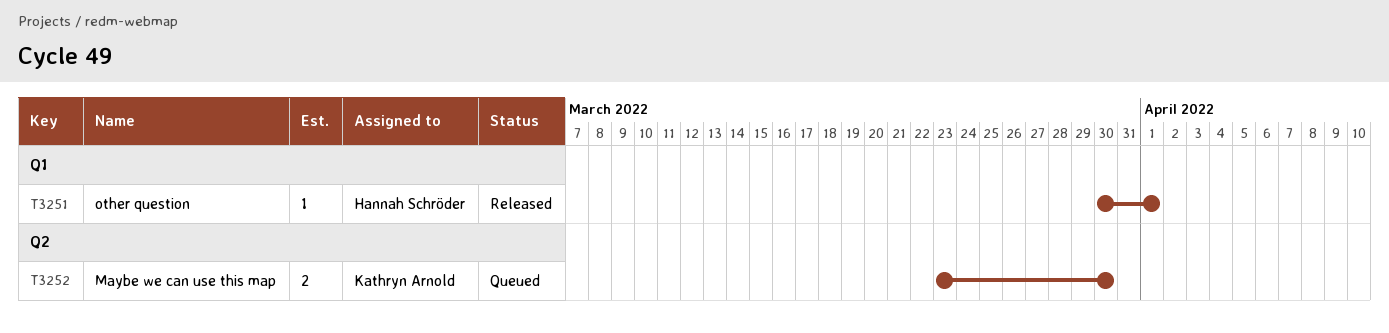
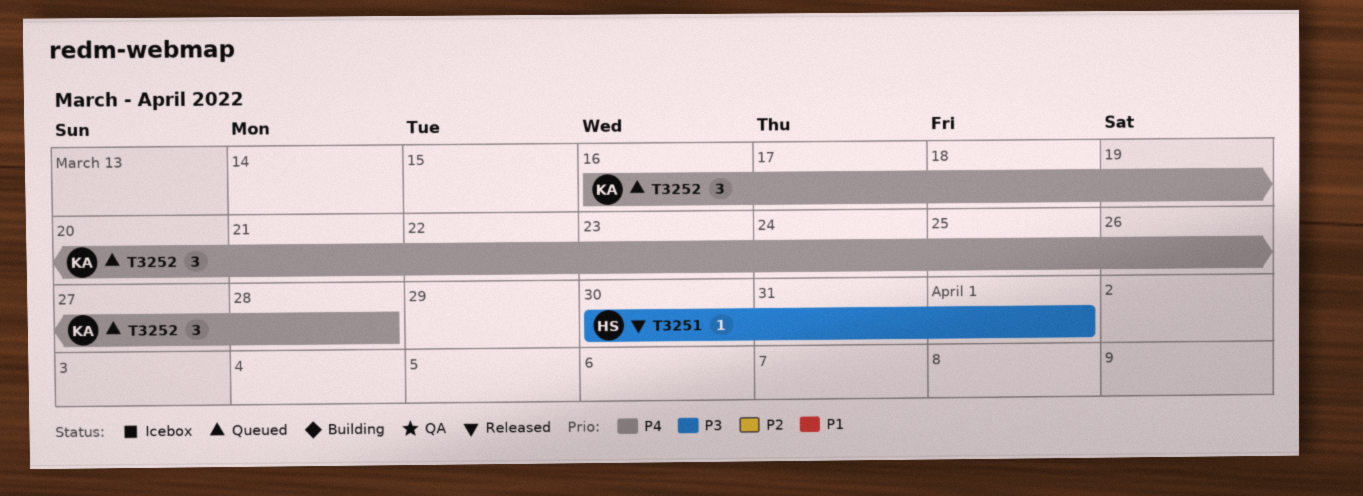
T3252, estimate: 2 -> 3
T3252, start: Mar 23 -> Mar 16
T3252, due: Mar 30 -> Mar 28

